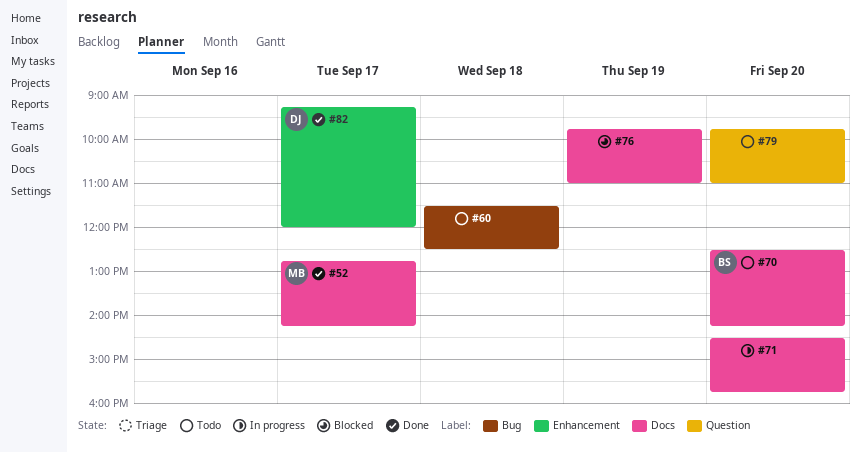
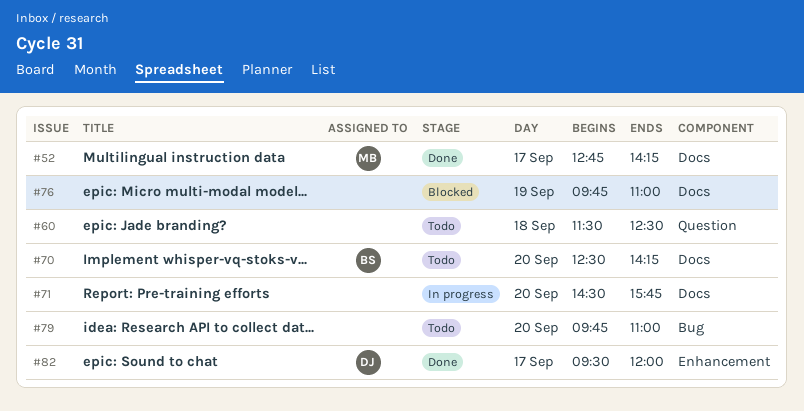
#60, label: Bug -> Question
#79, label: Question -> Bug
#82, begins: 09:15 -> 09:30

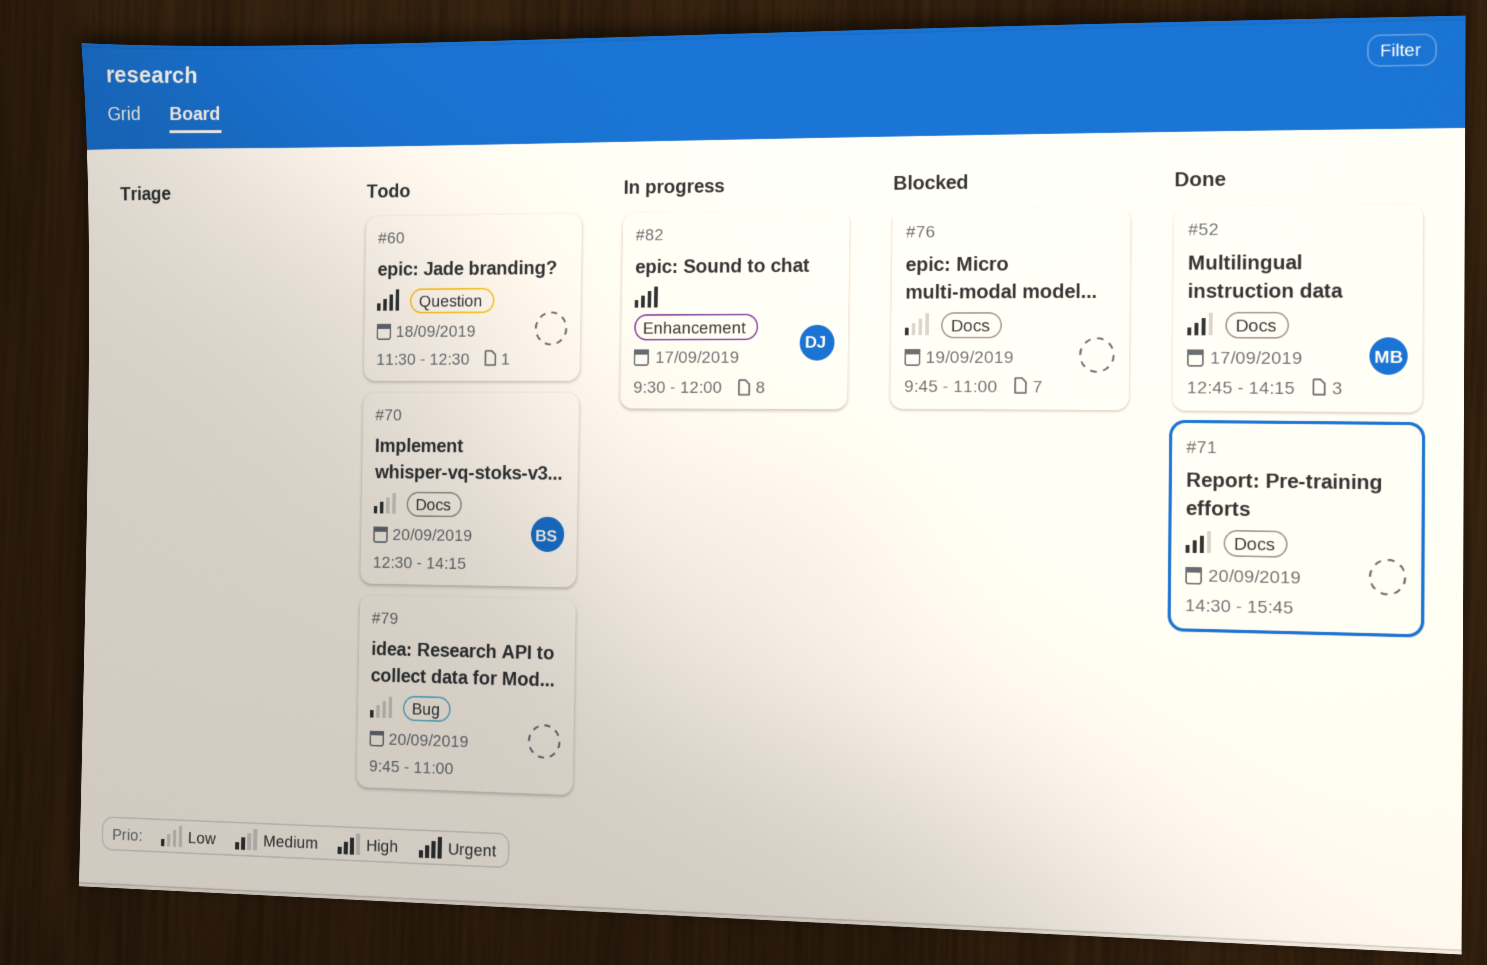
#71, status: In progress -> Done
#82, status: Done -> In progress

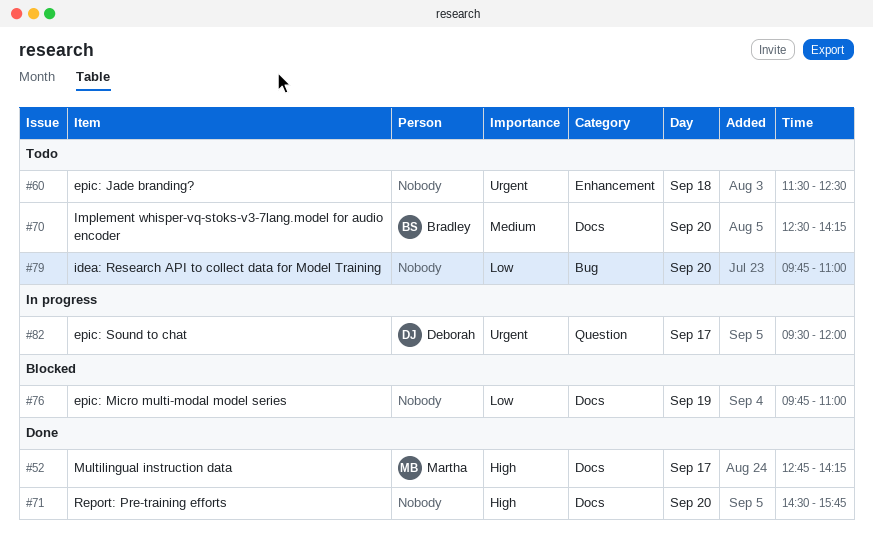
#60, label: Question -> Enhancement
#82, label: Enhancement -> Question

